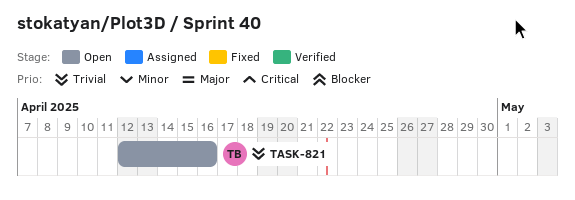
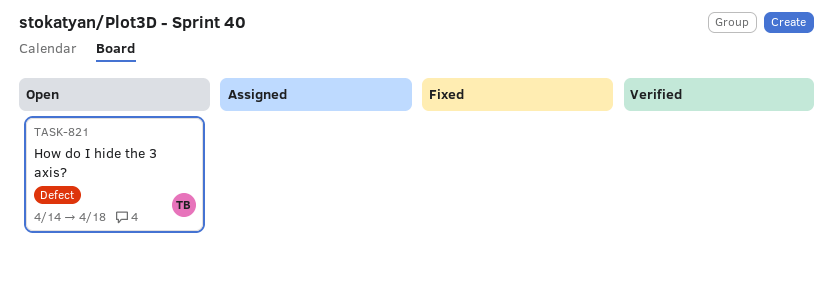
TASK-821, start: Apr 12 -> Apr 14
TASK-821, due: Apr 16 -> Apr 18

